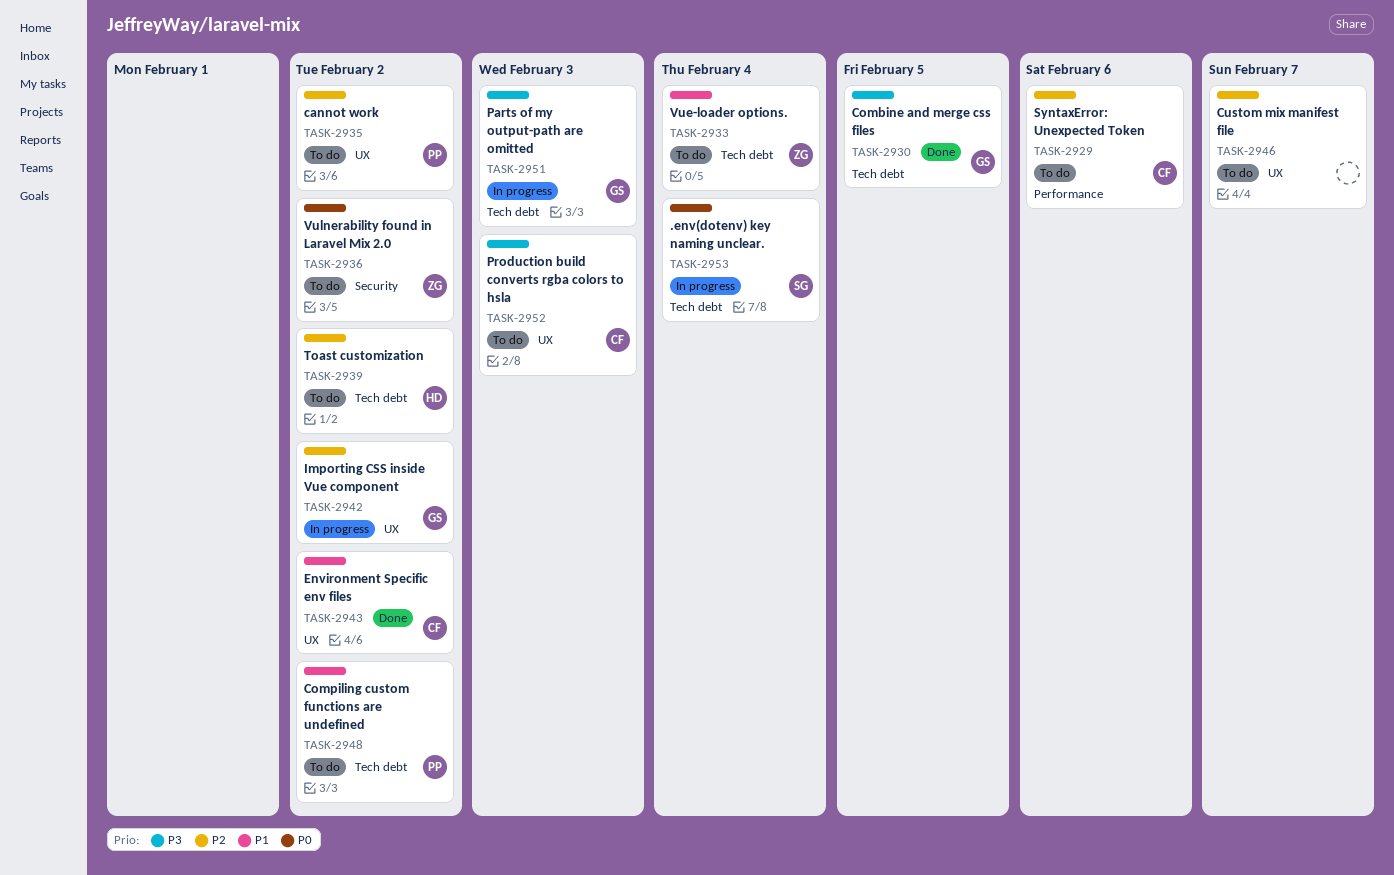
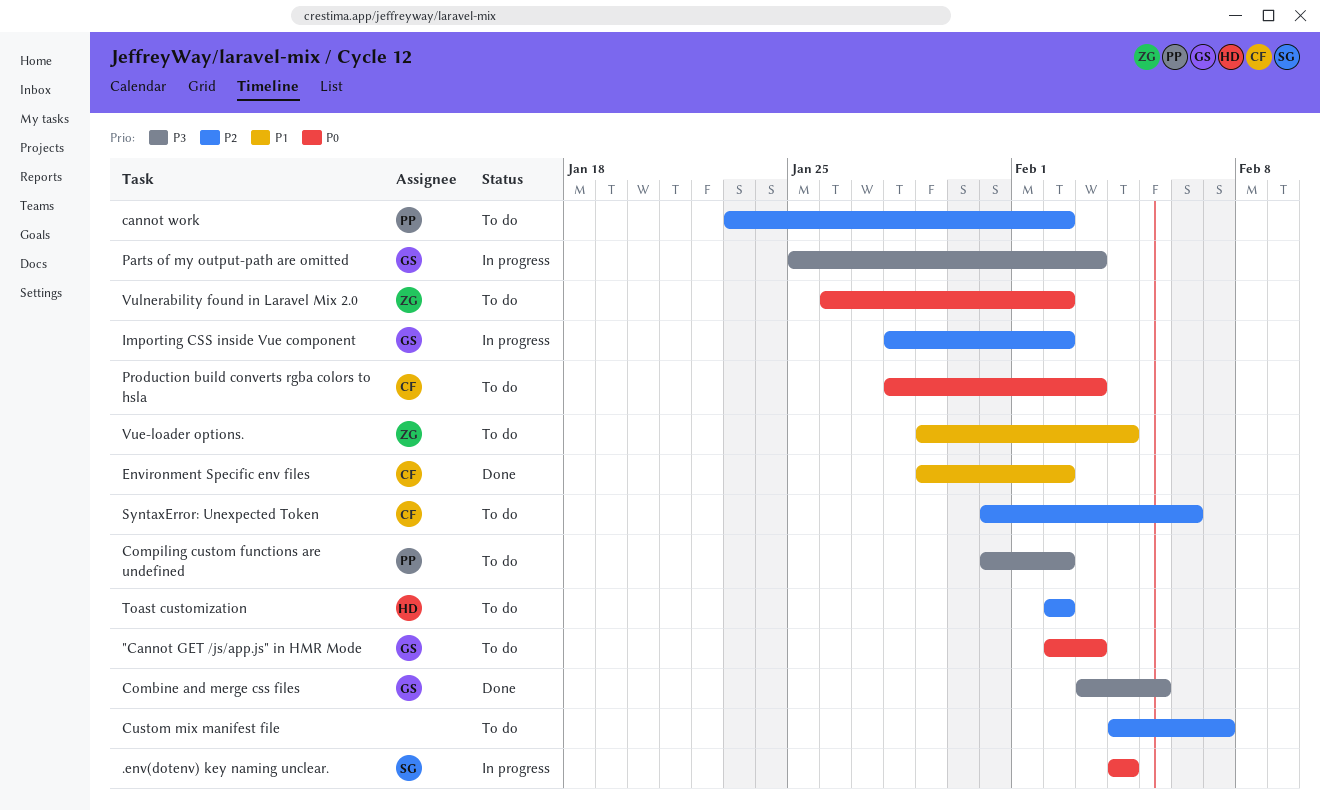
"Cannot GET /js/app.js" in HMR Mode: none -> present
Compiling custom functions are undefined, priority: P1 -> P3
Production build converts rgba colors to hsla, priority: P3 -> P0

